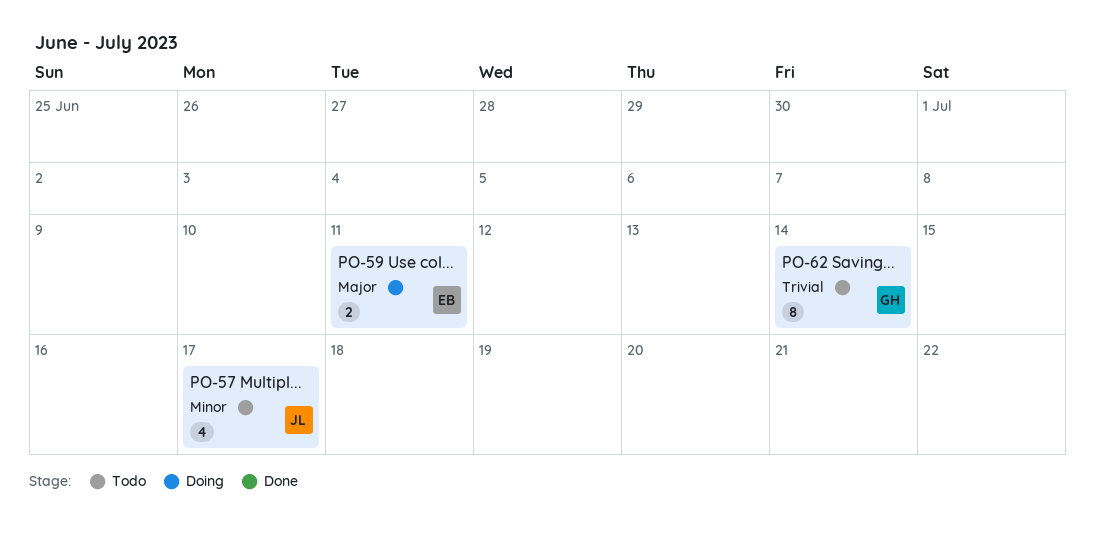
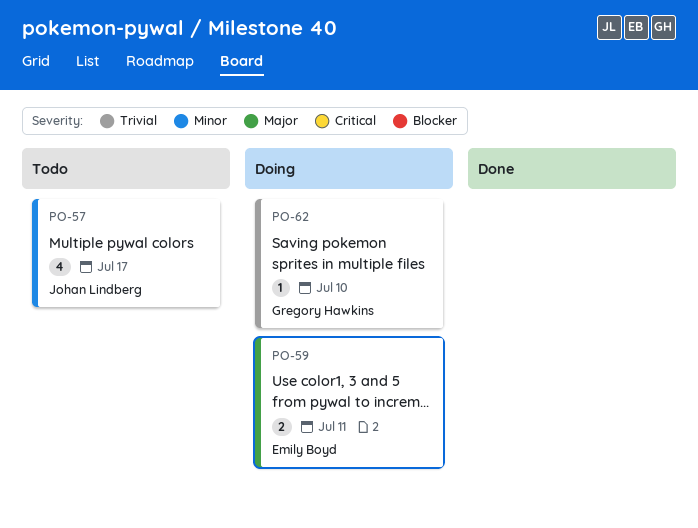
PO-62, status: Todo -> Doing
PO-62, estimate: 8 -> 1
PO-62, due: Jul 14 -> Jul 10

